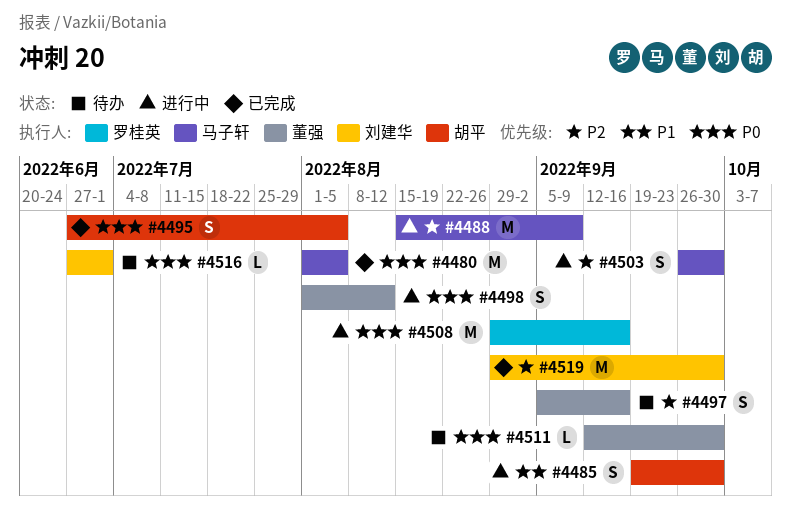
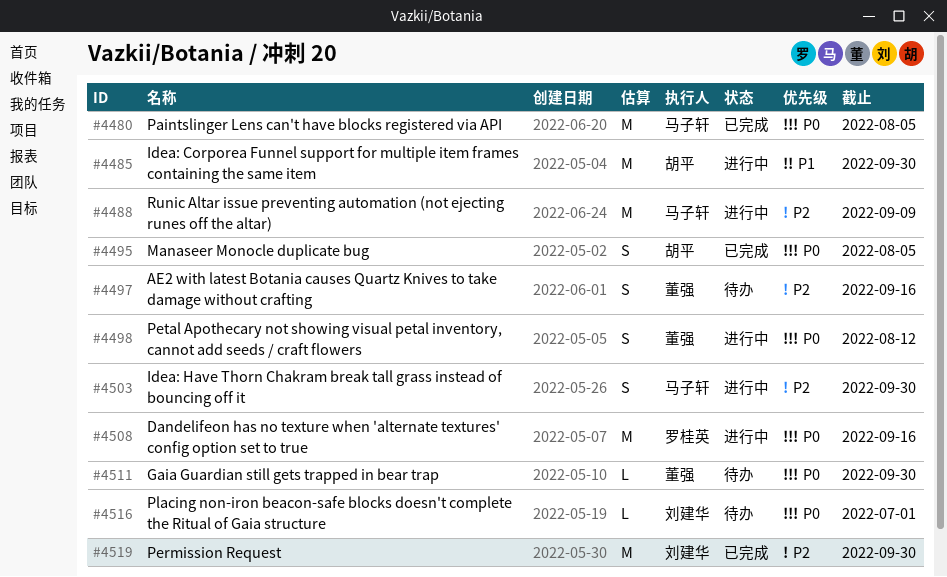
#4485, estimate: S -> M

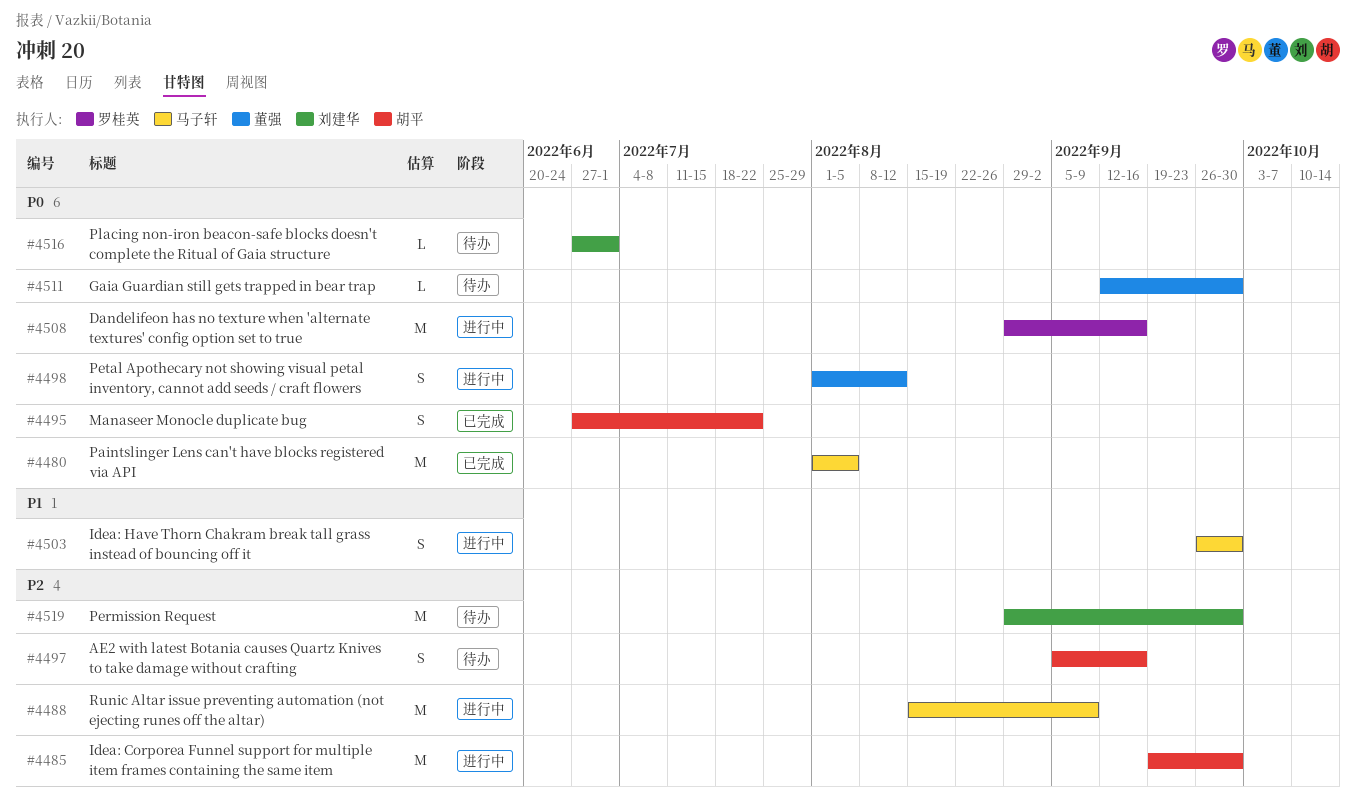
#4485, priority: P1 -> P2
#4495, due: Aug 5 -> Jul 22
#4497, owner: 董强 -> 胡平
#4503, priority: P2 -> P1
#4519, status: 已完成 -> 待办

